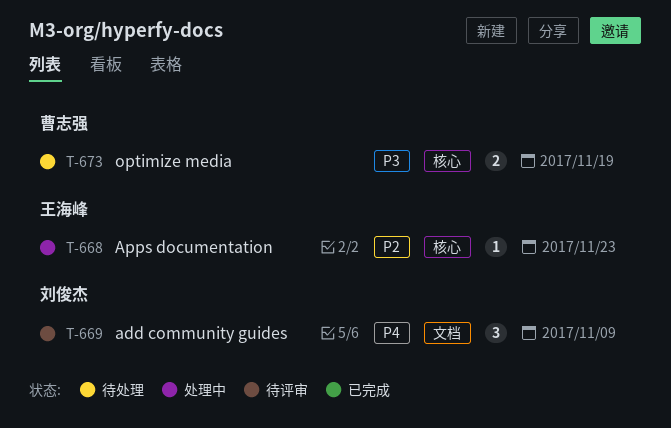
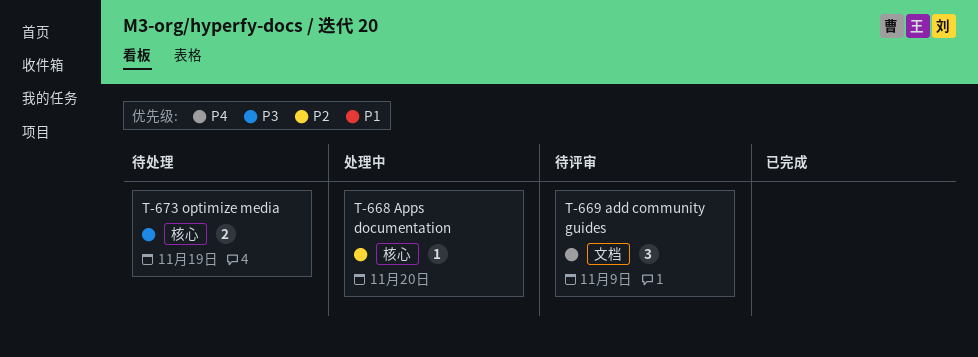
T-668, due: Nov 23 -> Nov 20

